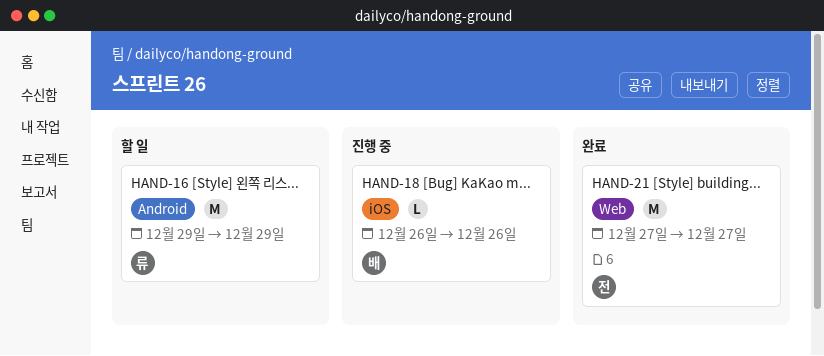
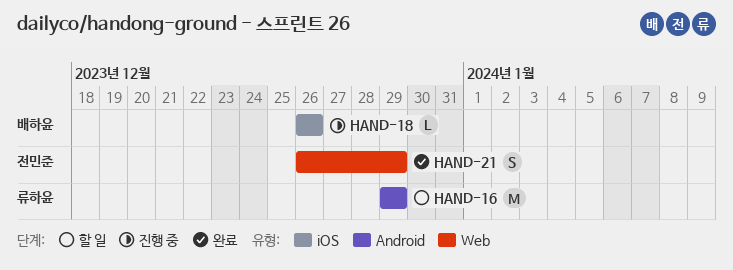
HAND-21, estimate: M -> S
HAND-21, start: Dec 27 -> Dec 26
HAND-21, due: Dec 27 -> Dec 29

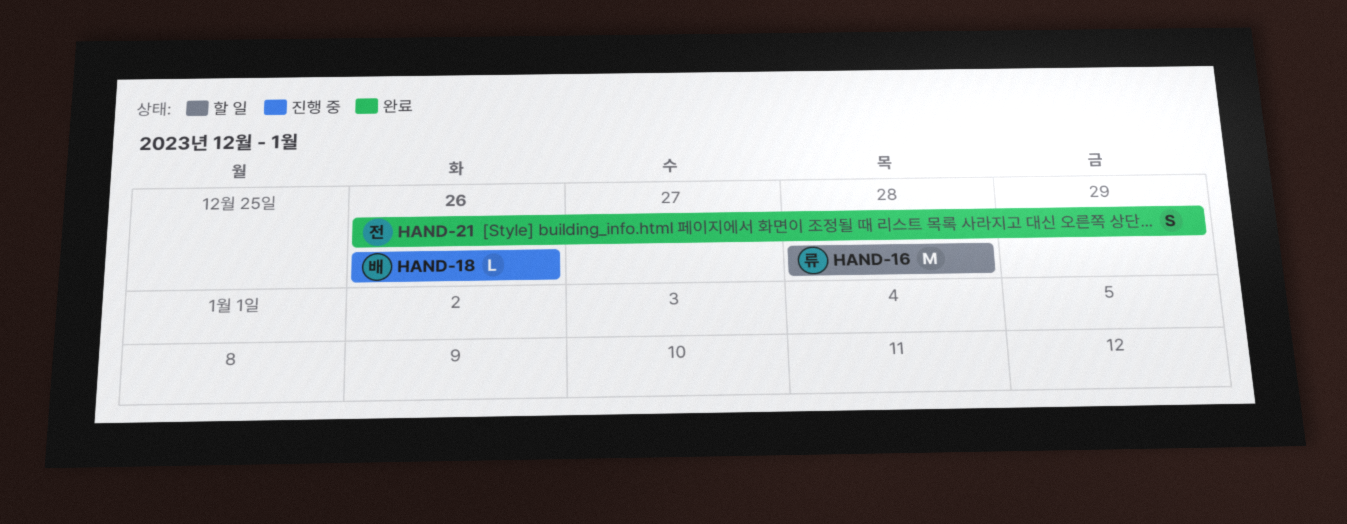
HAND-16, start: Dec 29 -> Dec 28
HAND-16, due: Dec 29 -> Dec 28

